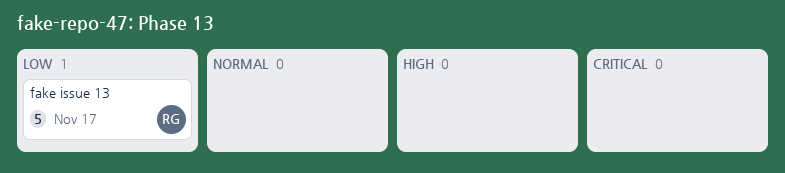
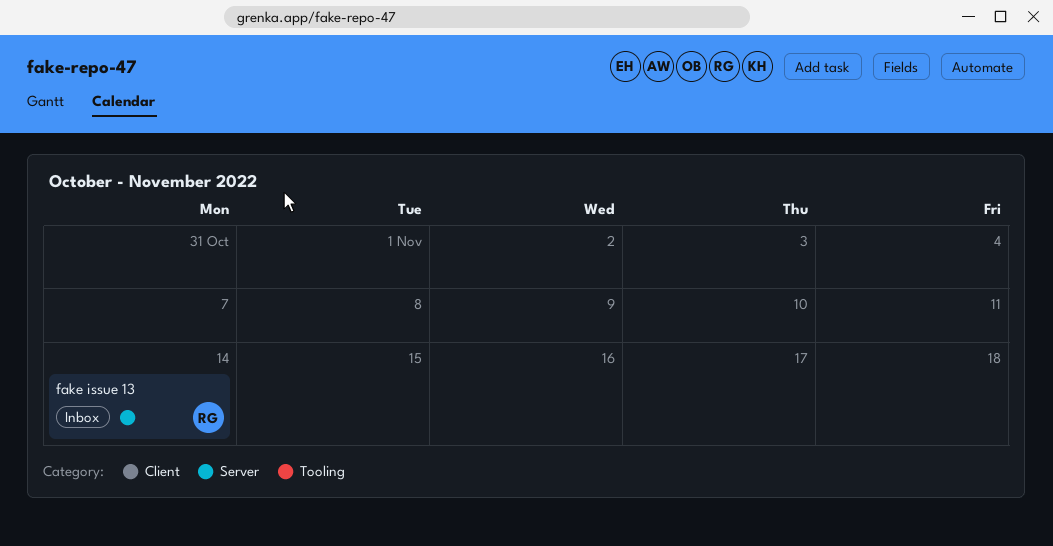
fake issue 13, due: Nov 17 -> Nov 14

